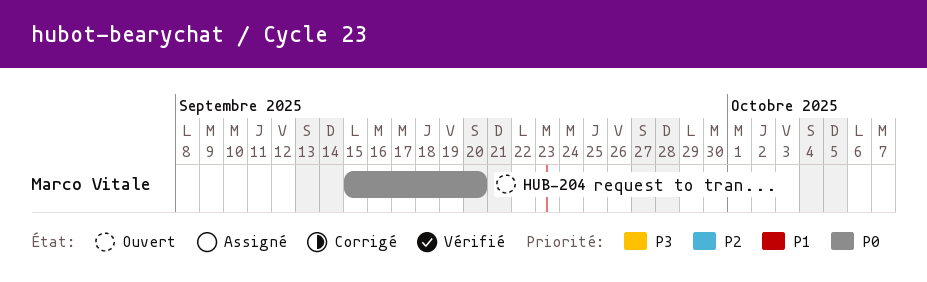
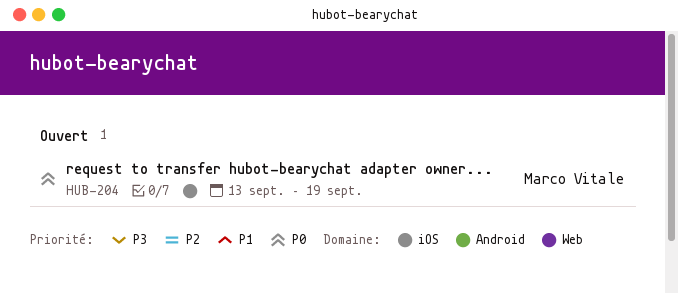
HUB-204, start: Sep 15 -> Sep 13
HUB-204, due: Sep 20 -> Sep 19

